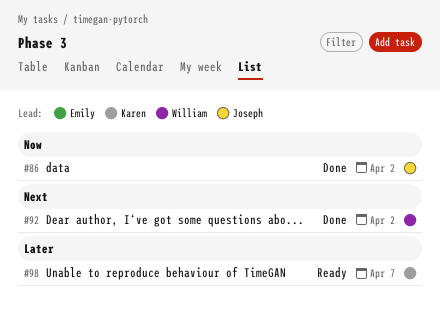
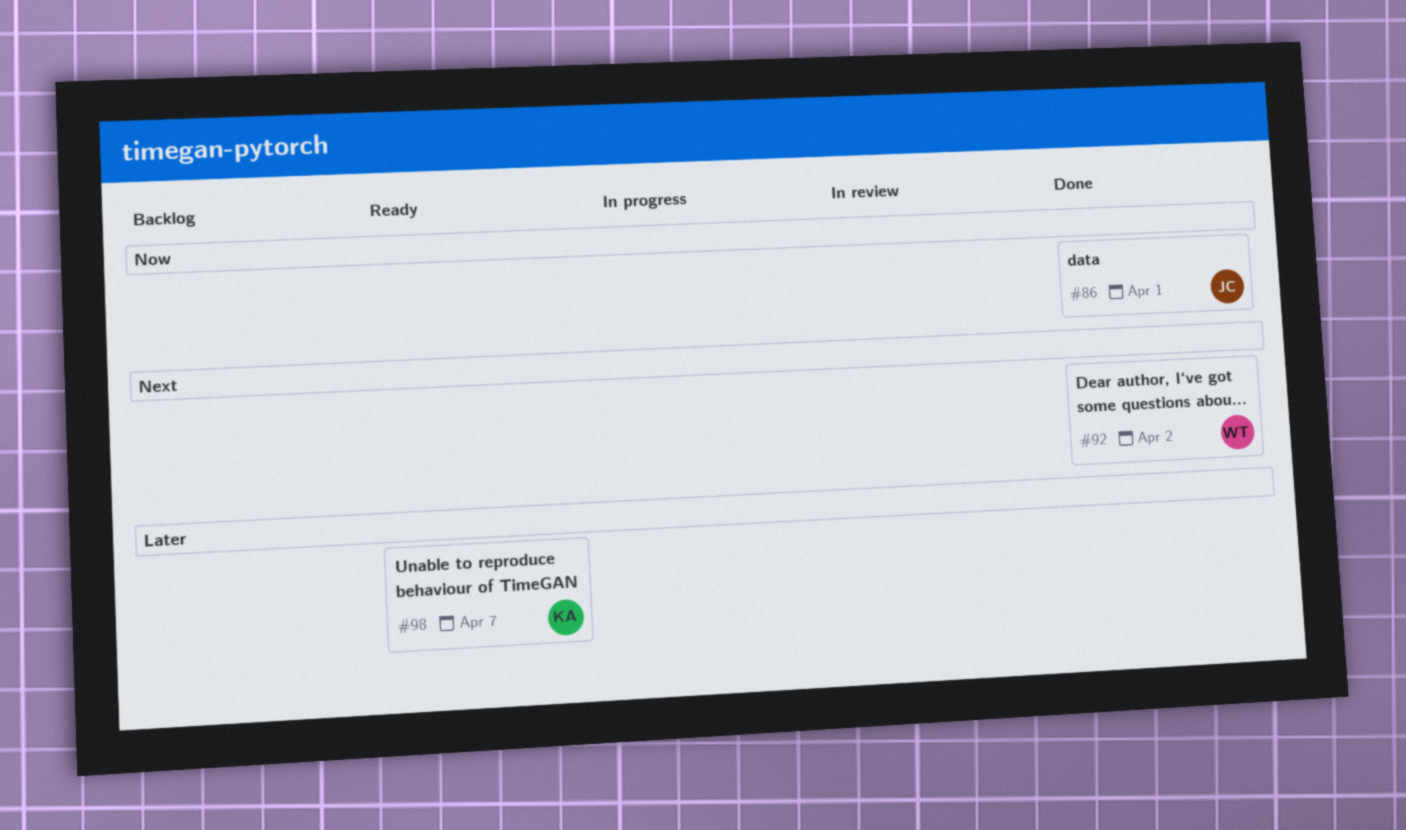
#86, due: Apr 2 -> Apr 1

